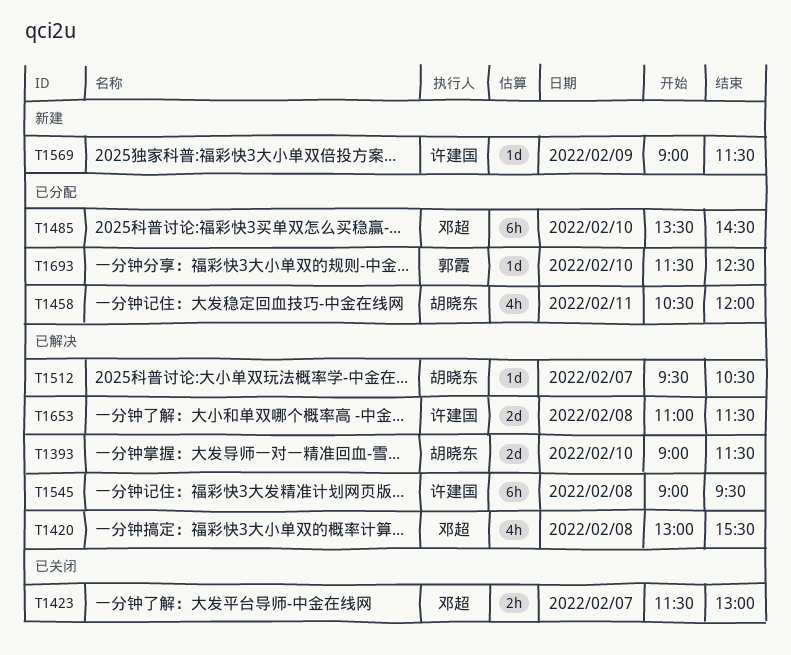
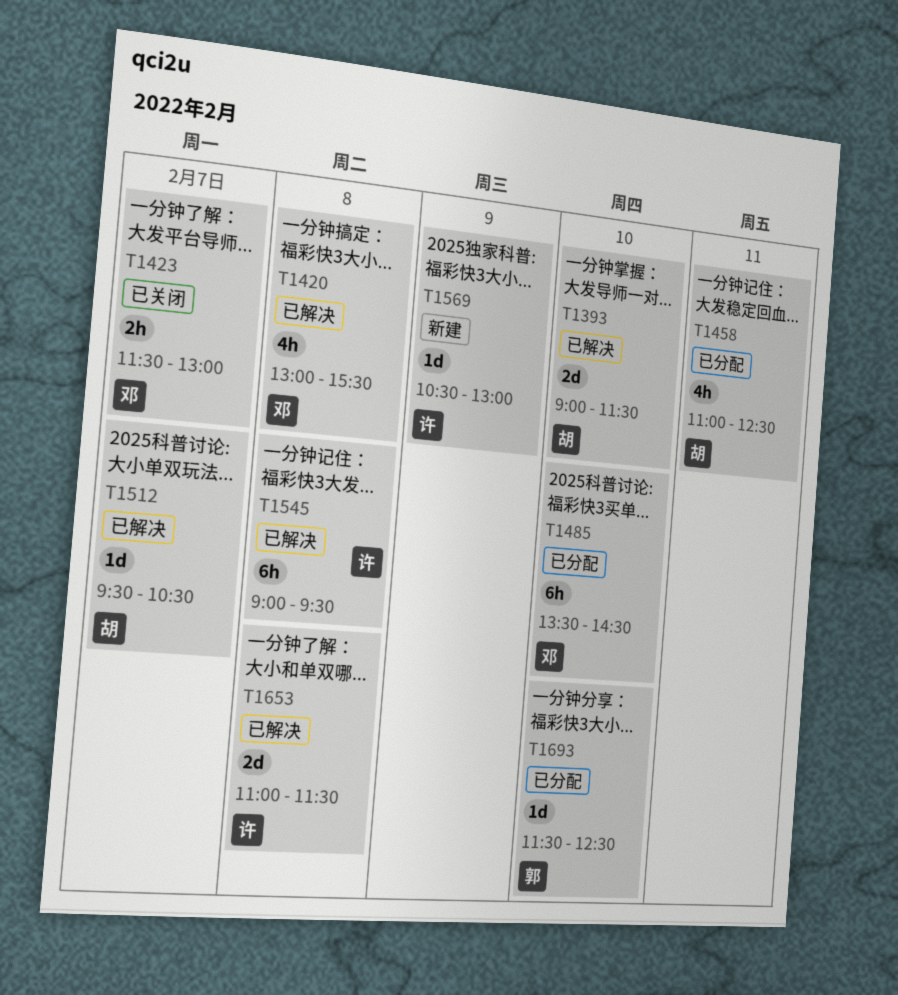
T1458, begins: 10:30 -> 11:00
T1458, ends: 12:00 -> 12:30
T1569, begins: 09:00 -> 10:30
T1569, ends: 11:30 -> 13:00

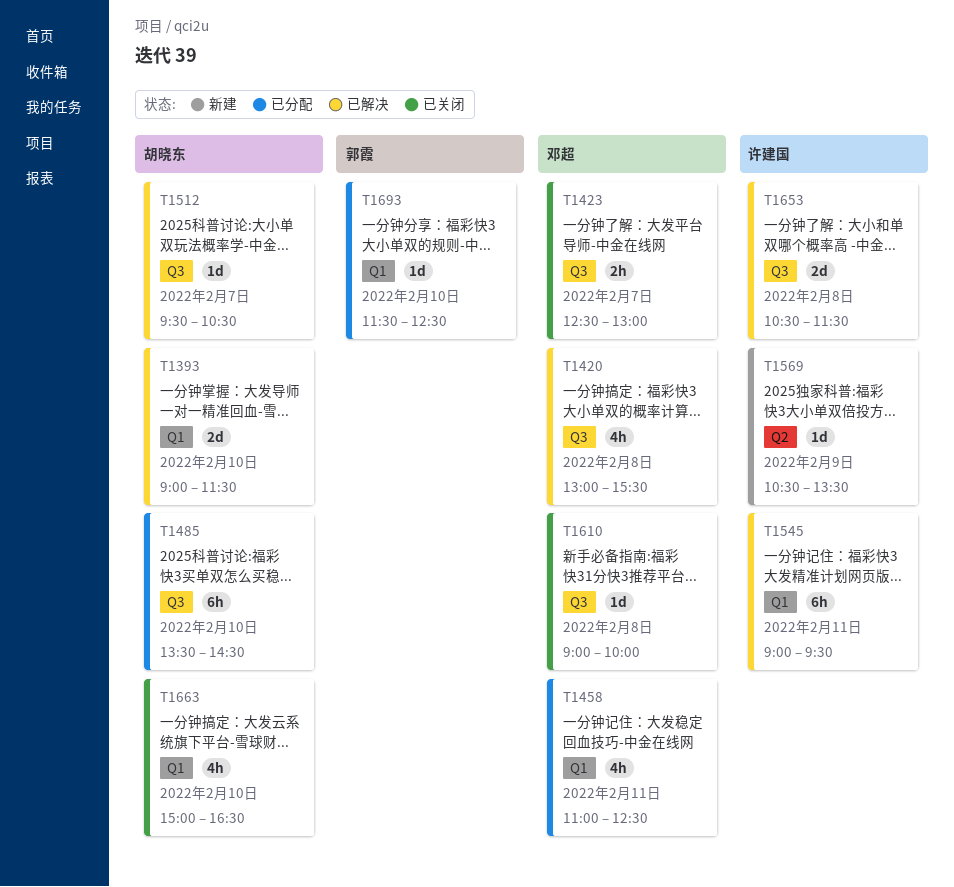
T1423, begins: 11:30 -> 12:30
T1458, owner: 胡晓东 -> 邓超
T1485, owner: 邓超 -> 胡晓东
T1545, day: Feb 8 -> Feb 11
T1569, ends: 13:00 -> 13:30
T1610: none -> present
T1653, begins: 11:00 -> 10:30
T1663: none -> present

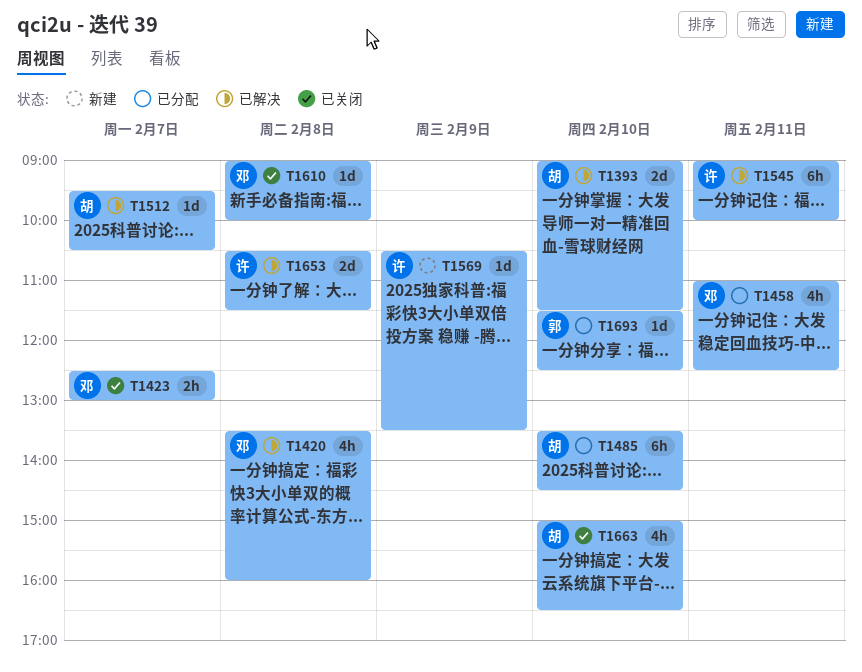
T1420, begins: 13:00 -> 13:30
T1420, ends: 15:30 -> 16:00
T1545, ends: 09:30 -> 10:00

